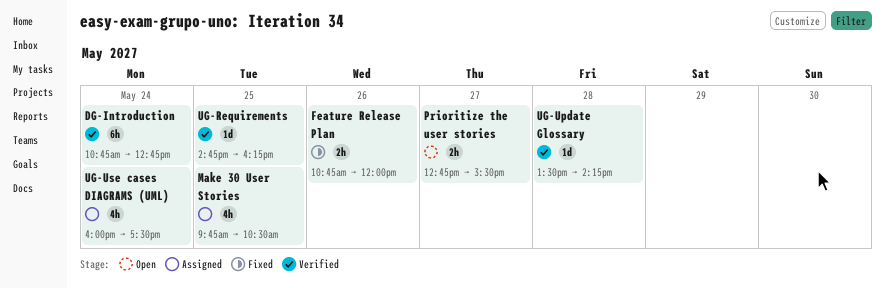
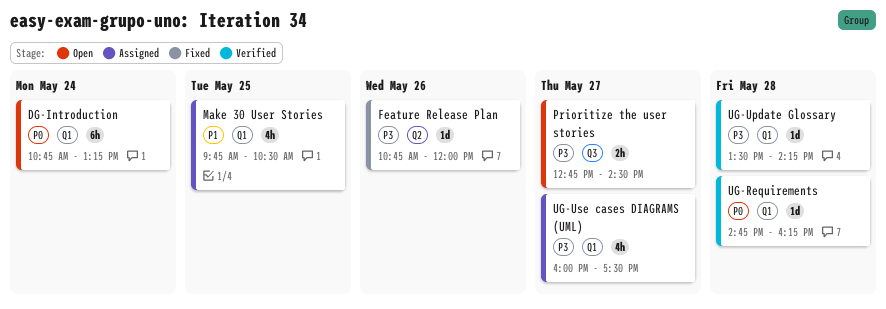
DG-Introduction, status: Verified -> Open
DG-Introduction, ends: 12:45 -> 13:15
Feature Release Plan, estimate: 2h -> 1d
Prioritize the user stories, ends: 15:30 -> 14:30
UG-Requirements, day: May 25 -> May 28
UG-Use cases DIAGRAMS (UML), day: May 24 -> May 27

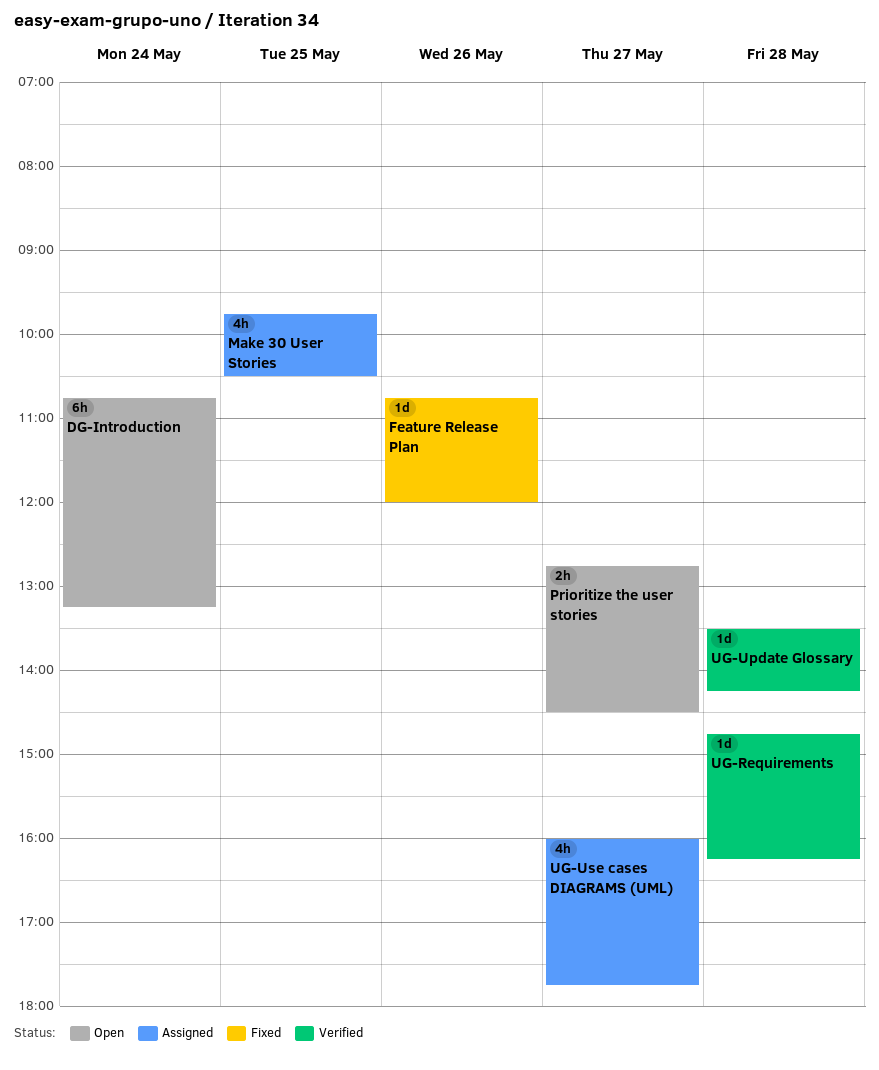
UG-Use cases DIAGRAMS (UML), ends: 17:30 -> 17:45

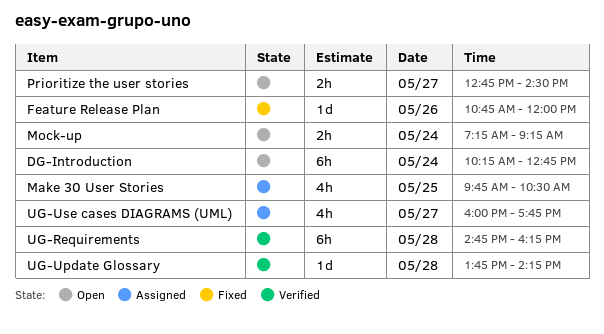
DG-Introduction, begins: 10:45 -> 10:15
DG-Introduction, ends: 13:15 -> 12:45
Mock-up: none -> present
UG-Requirements, estimate: 1d -> 6h
UG-Update Glossary, begins: 13:30 -> 13:45

